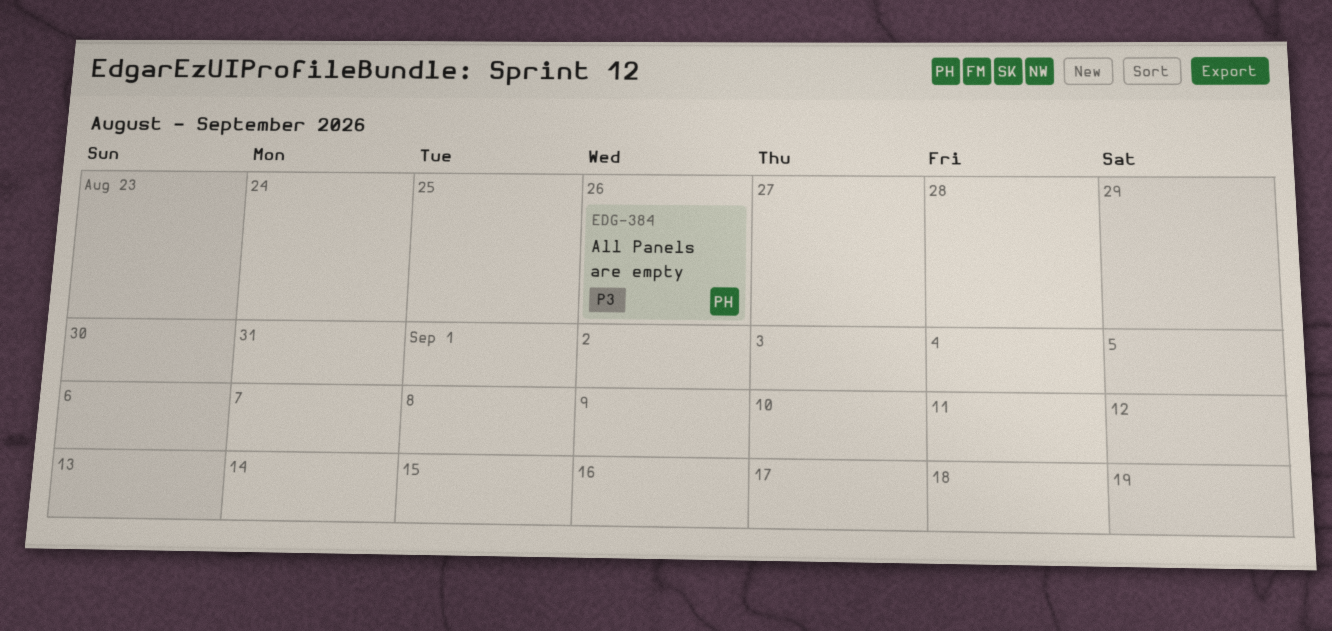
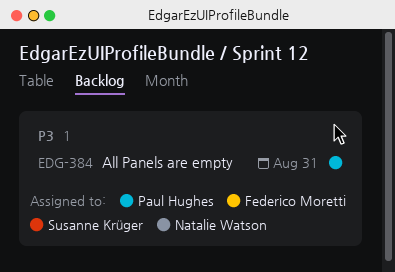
EDG-384, due: Aug 26 -> Aug 31

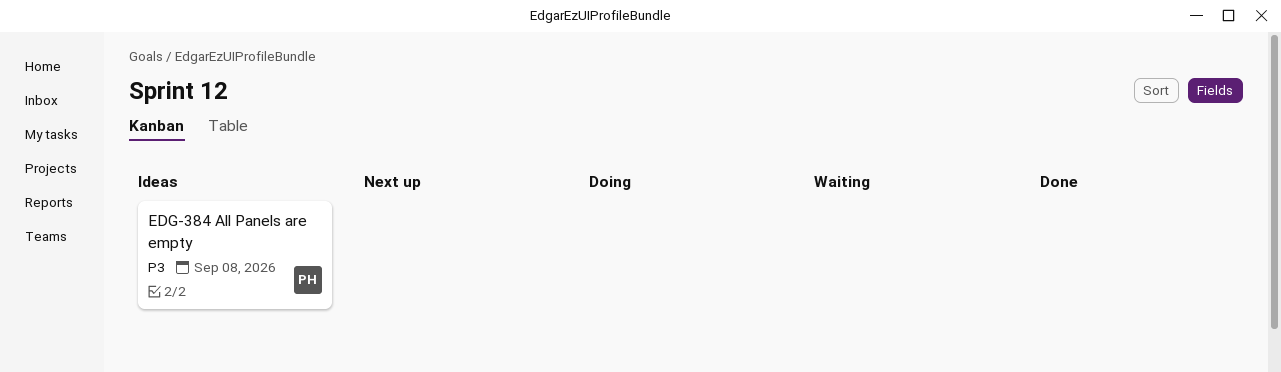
EDG-384, due: Aug 31 -> Sep 8

